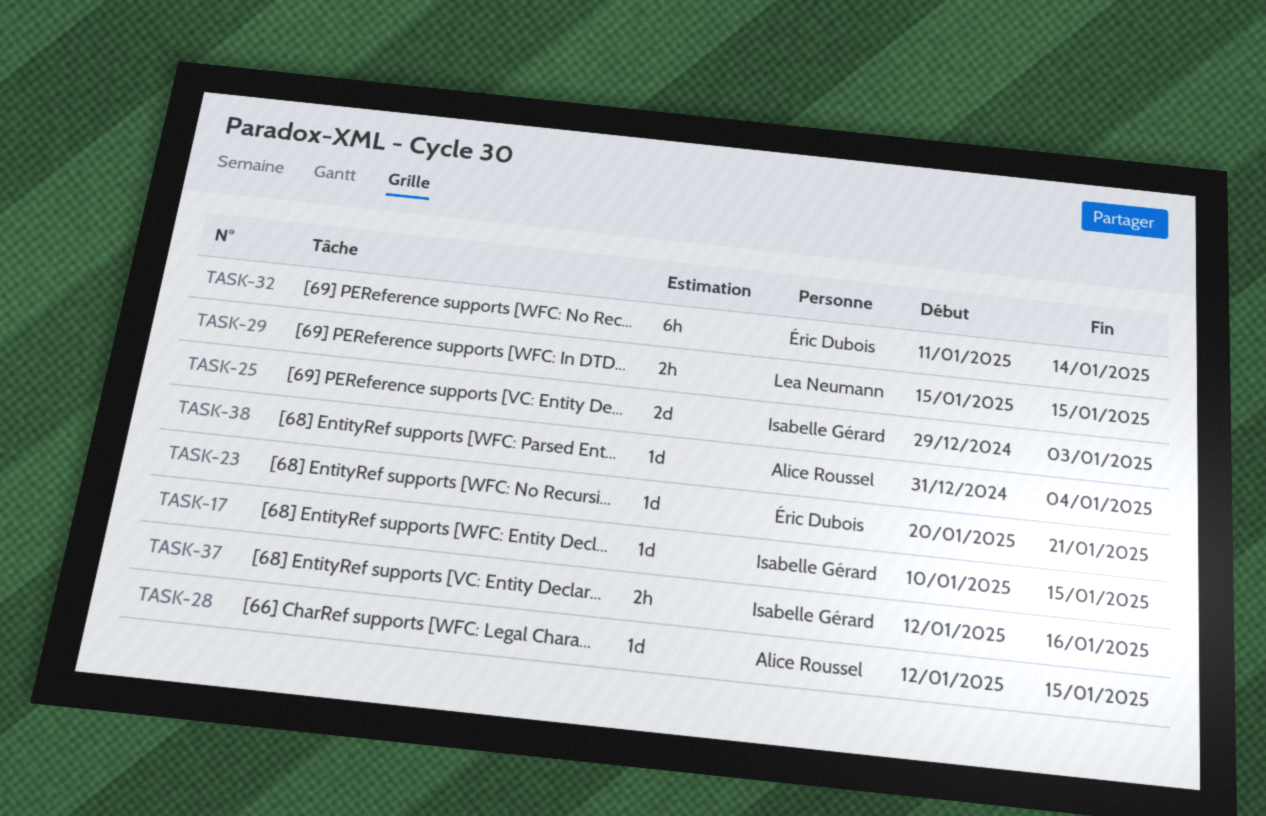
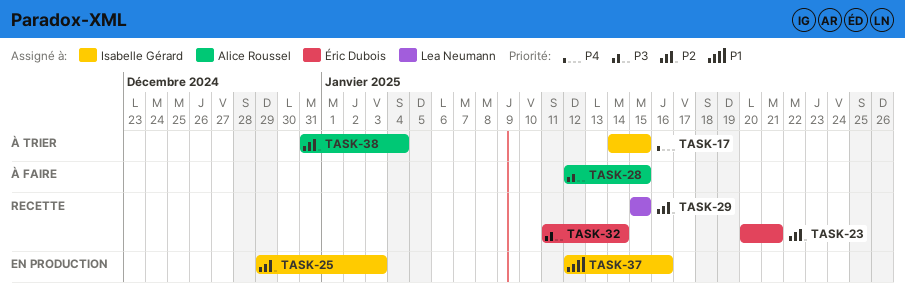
TASK-17, start: Jan 10 -> Jan 14

